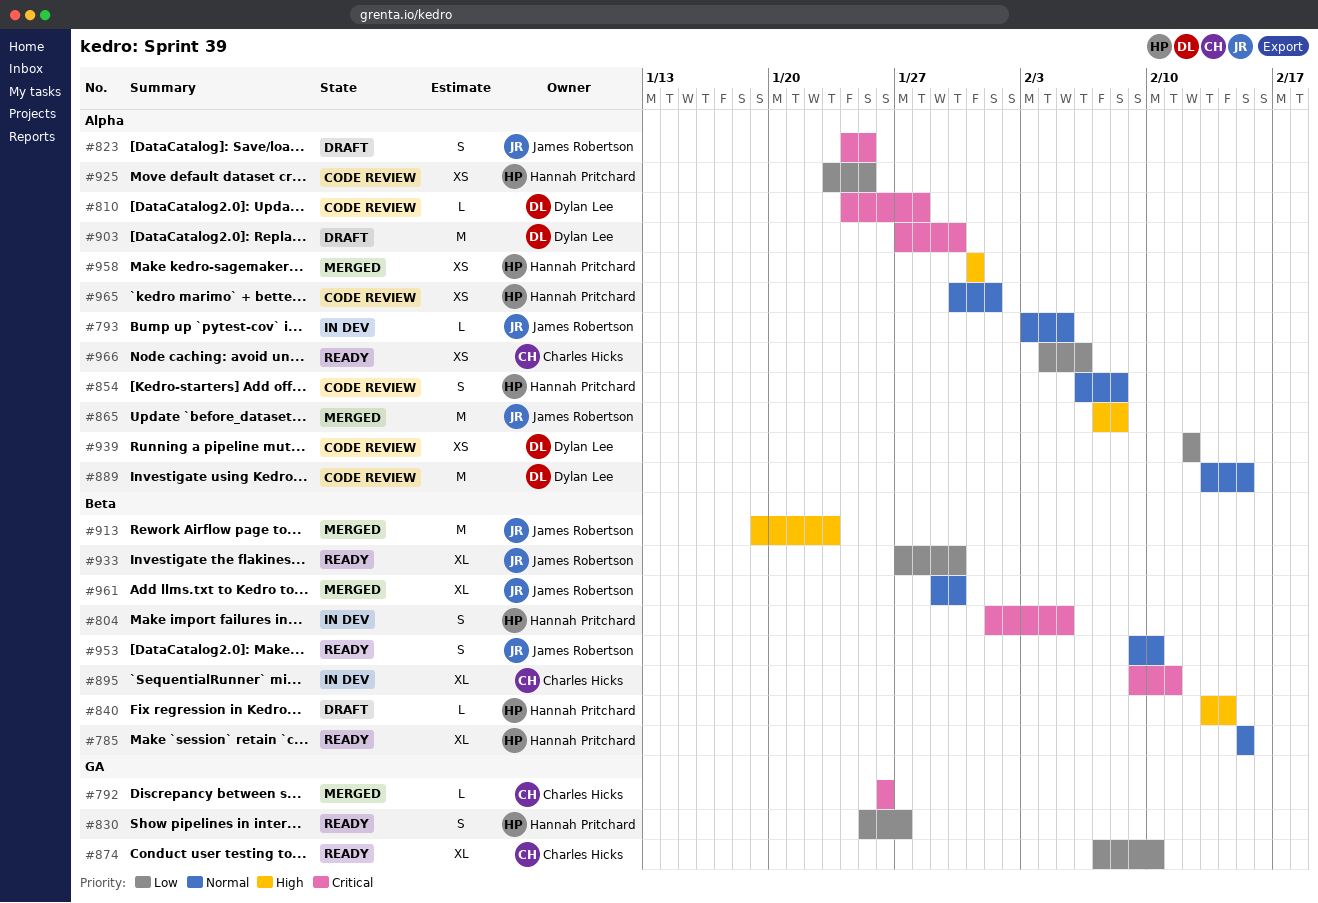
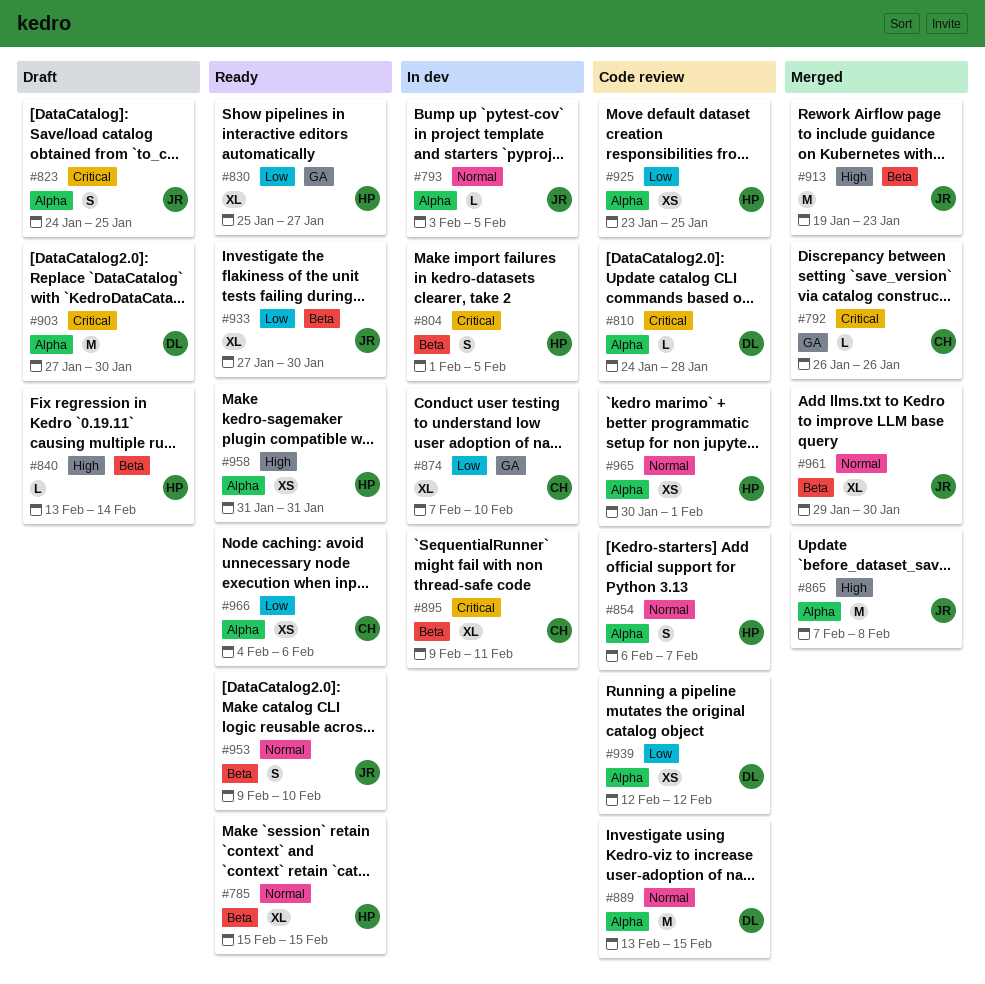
#830, estimate: S -> XL
#854, due: Feb 8 -> Feb 7
#874, status: Ready -> In dev
#958, status: Merged -> Ready

